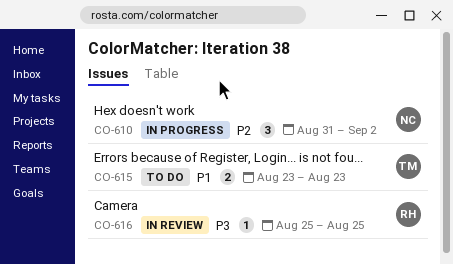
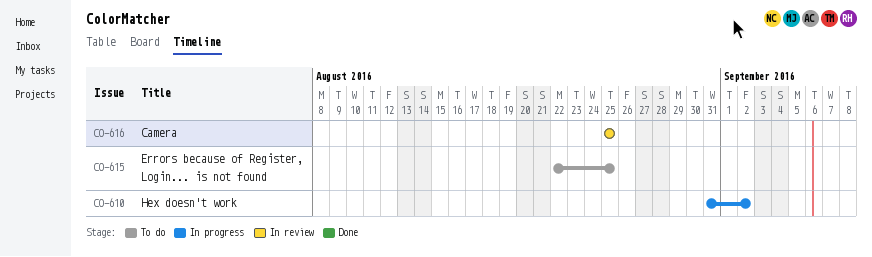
CO-615, start: Aug 23 -> Aug 22
CO-615, due: Aug 23 -> Aug 25

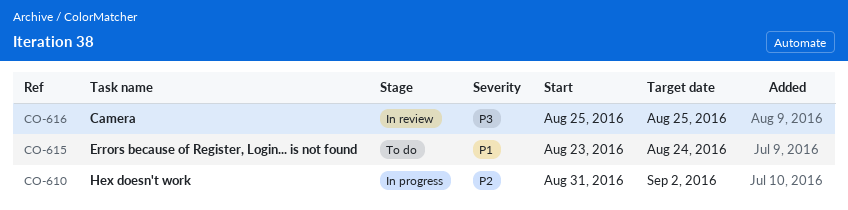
CO-615, start: Aug 22 -> Aug 23
CO-615, due: Aug 25 -> Aug 24

